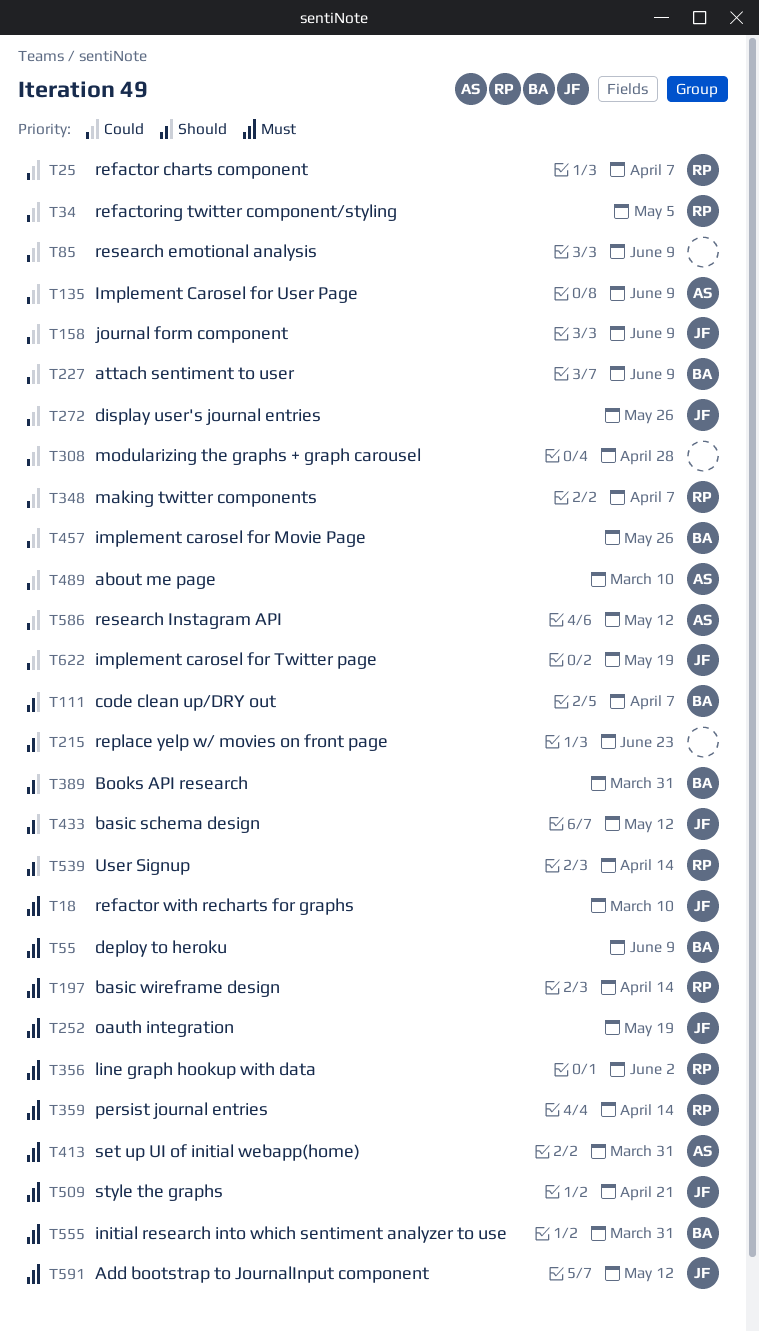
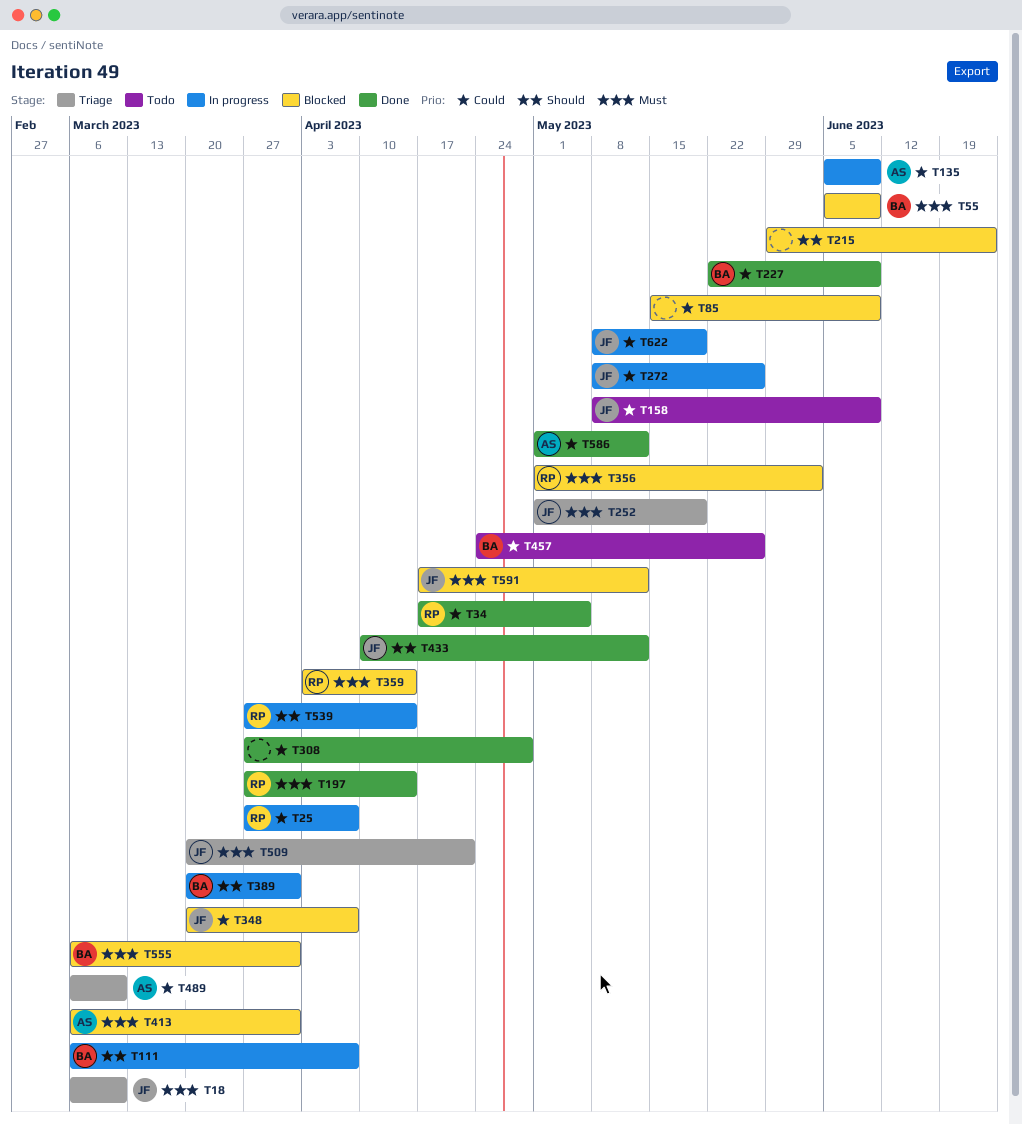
T348, owner: RP -> JF

